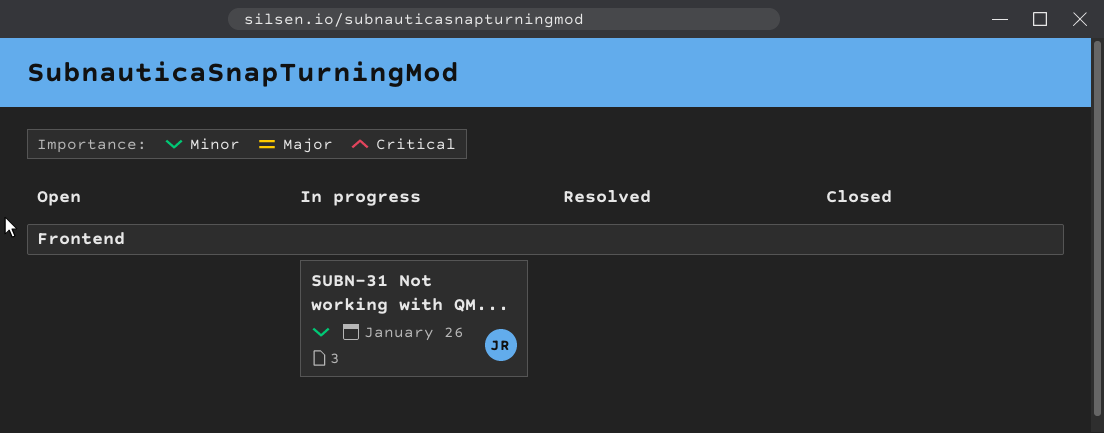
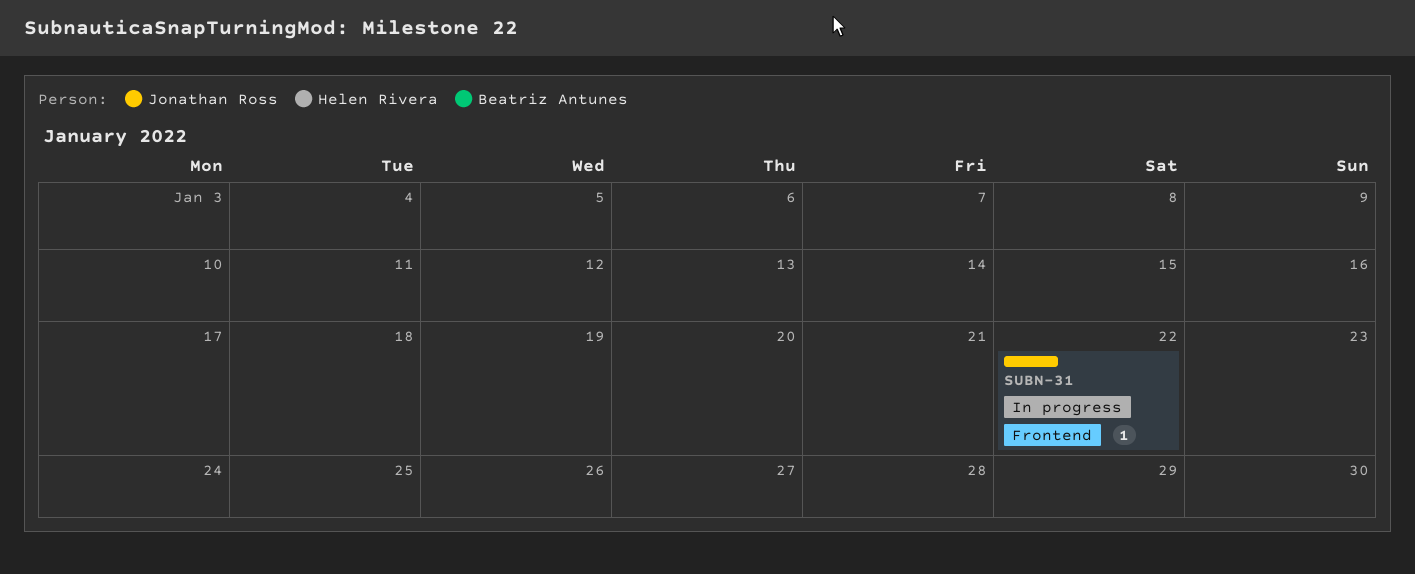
SUBN-31, due: Jan 26 -> Jan 22

